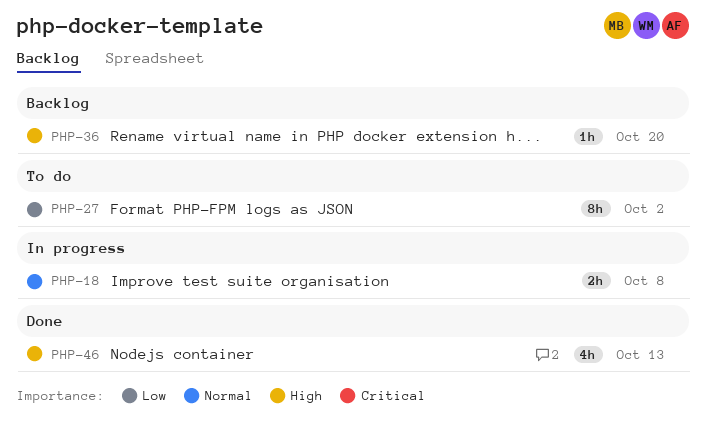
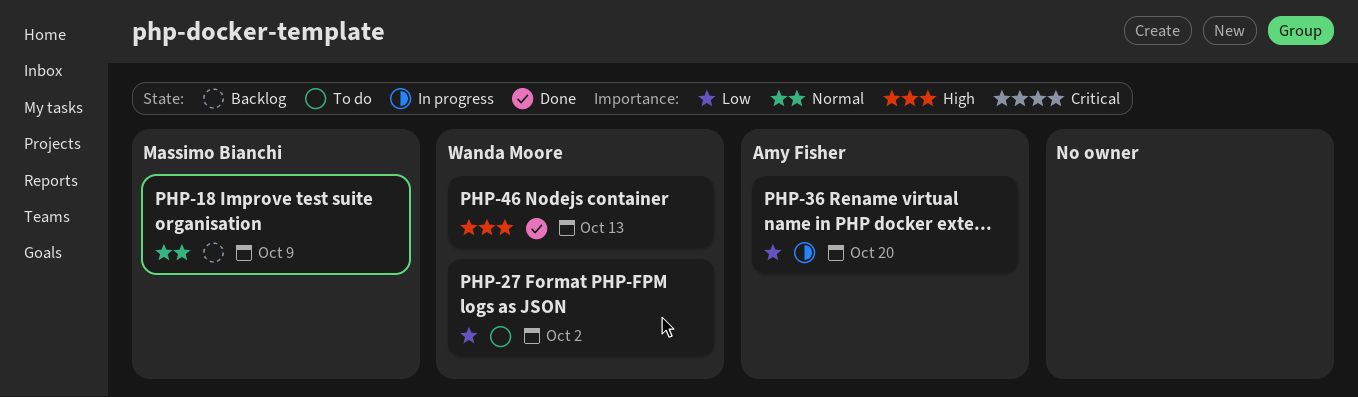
PHP-18, status: In progress -> Backlog
PHP-18, due: Oct 8 -> Oct 9
PHP-36, status: Backlog -> In progress
PHP-36, priority: High -> Low

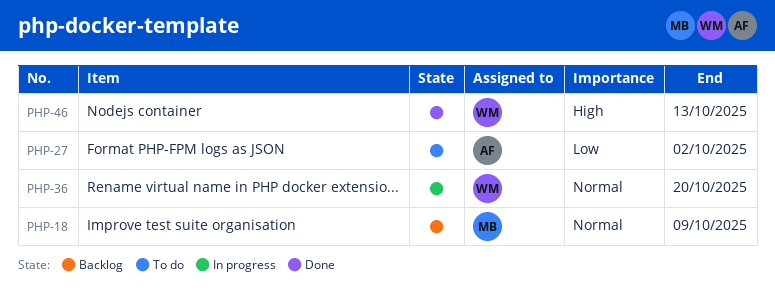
PHP-27, owner: Wanda Moore -> Amy Fisher
PHP-36, owner: Amy Fisher -> Wanda Moore
PHP-36, priority: Low -> Normal

